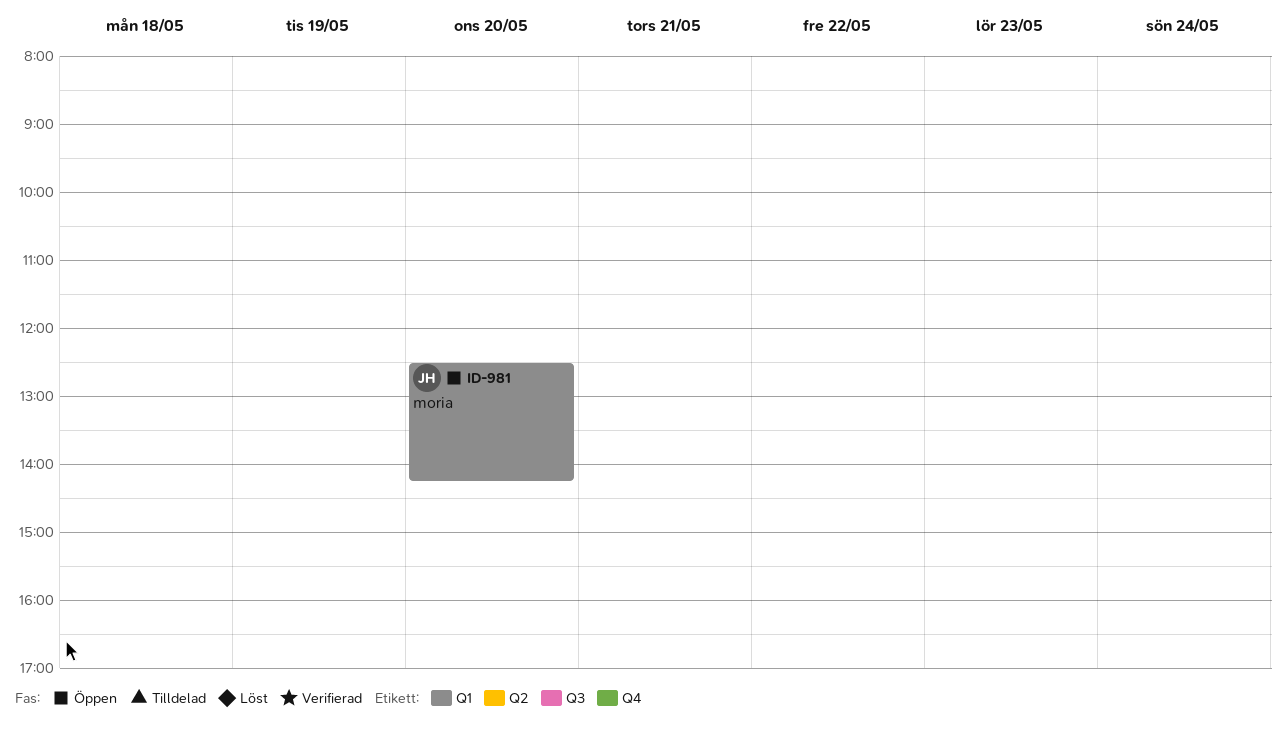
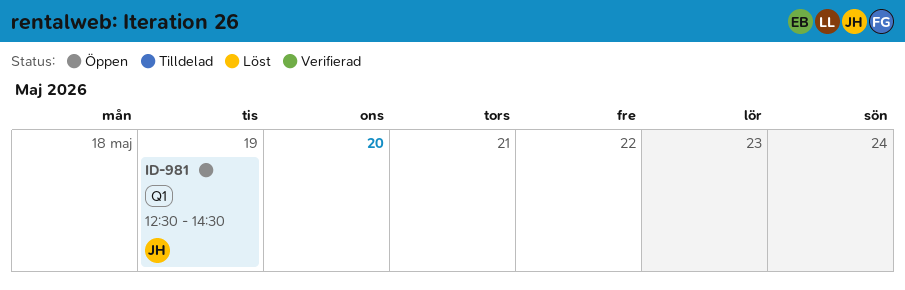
ID-981, day: May 20 -> May 19
ID-981, ends: 14:15 -> 14:30

